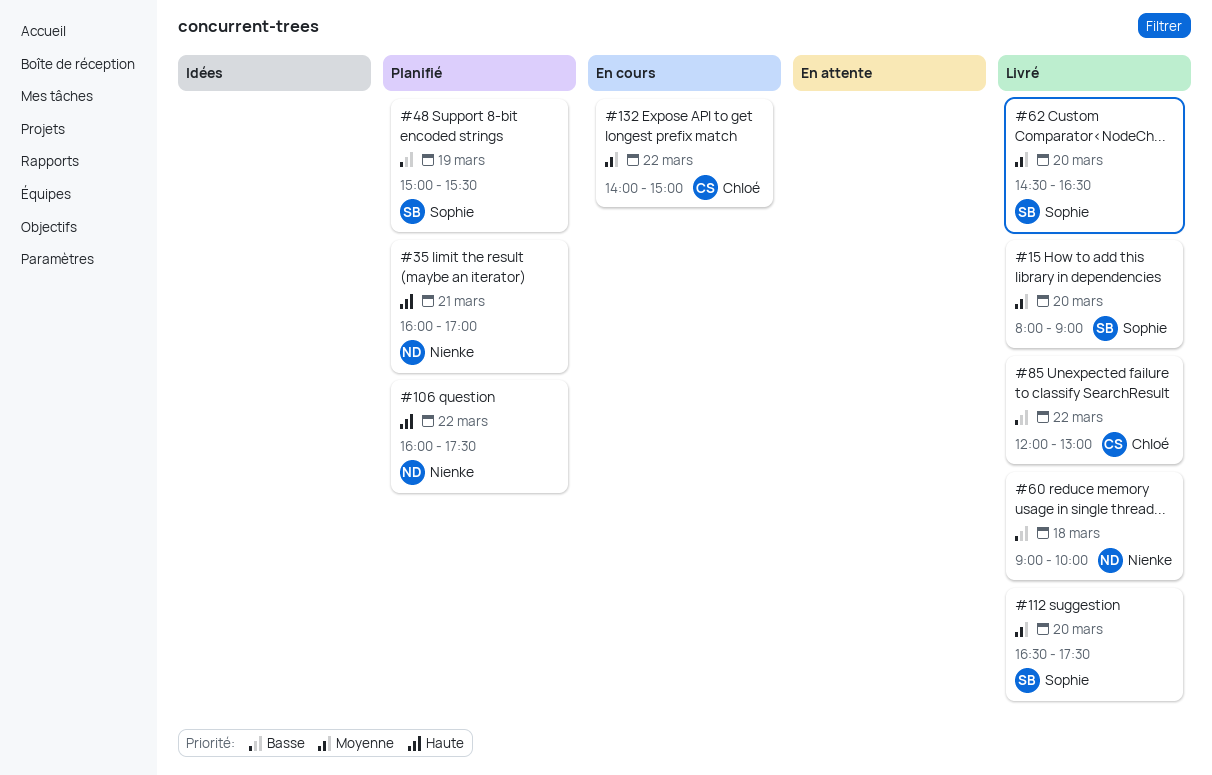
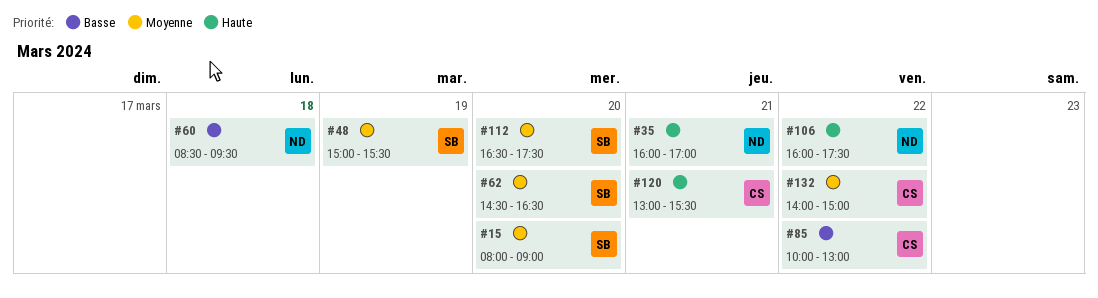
#48, priority: Basse -> Moyenne
#60, begins: 09:00 -> 08:30
#60, ends: 10:00 -> 09:30
#85, begins: 12:00 -> 10:00
#120: none -> present

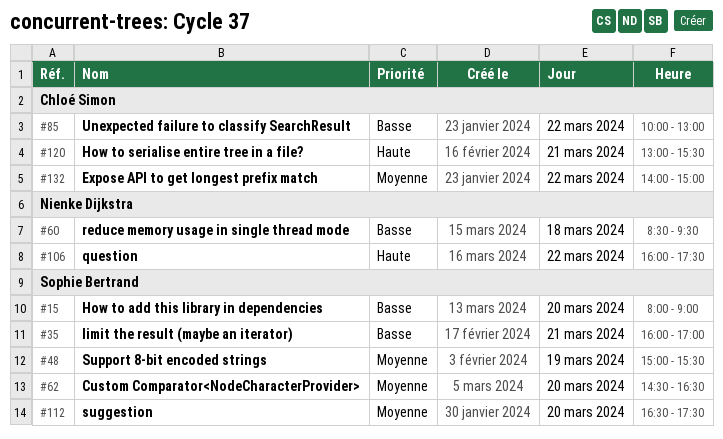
#15, priority: Moyenne -> Basse
#35, owner: Nienke Dijkstra -> Sophie Bertrand
#35, priority: Haute -> Basse

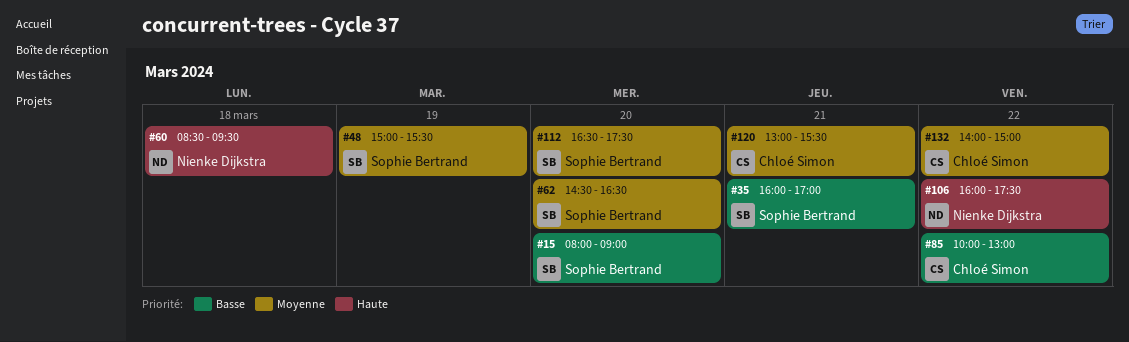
#60, priority: Basse -> Haute
#120, priority: Haute -> Moyenne

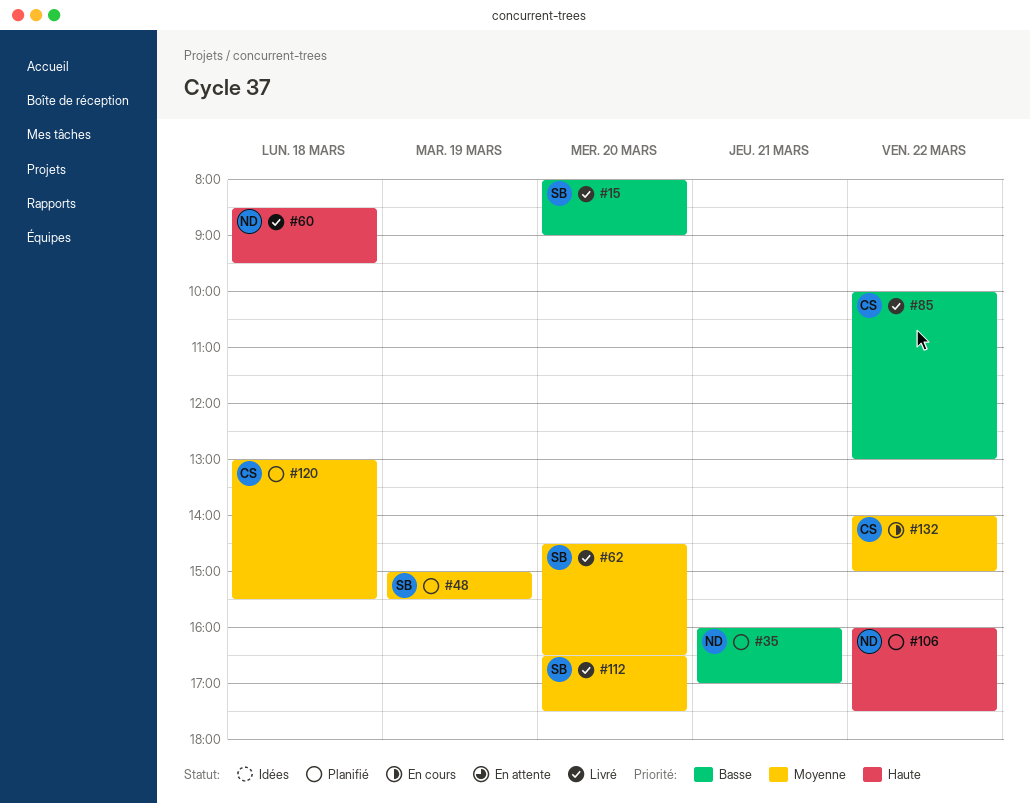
#35, owner: Sophie Bertrand -> Nienke Dijkstra
#120, day: Mar 21 -> Mar 18

